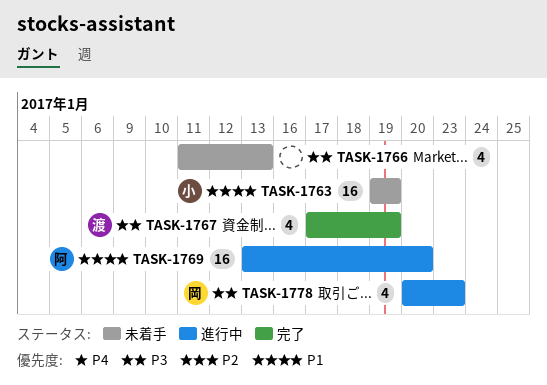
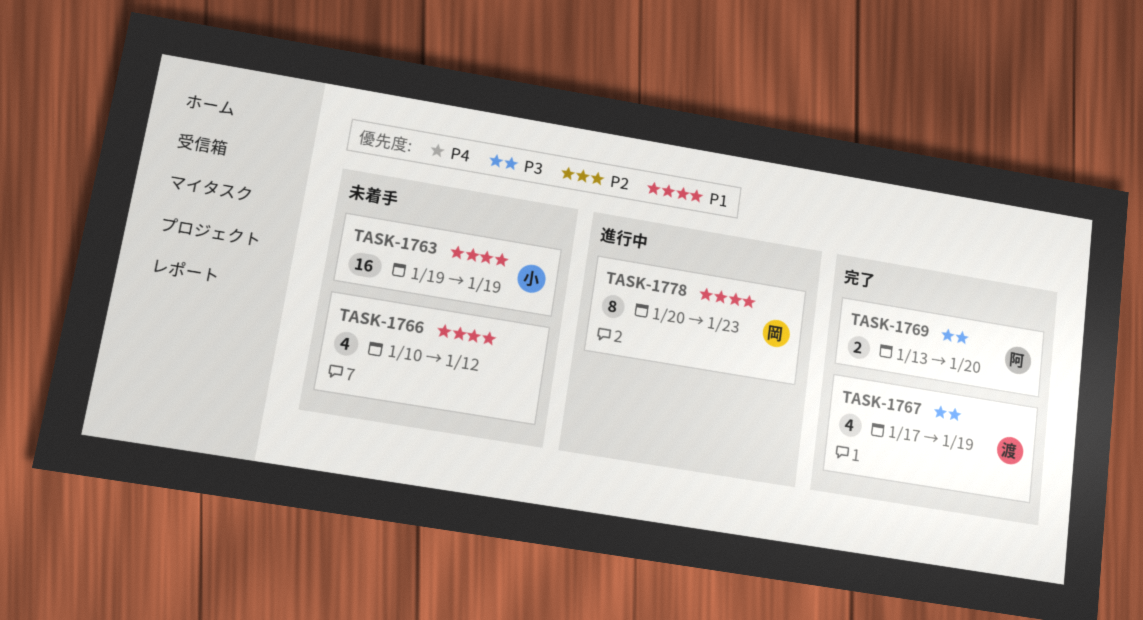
TASK-1766, priority: P3 -> P1
TASK-1766, start: Jan 11 -> Jan 10
TASK-1766, due: Jan 13 -> Jan 12
TASK-1769, status: 進行中 -> 完了
TASK-1769, priority: P1 -> P3
TASK-1769, estimate: 16 -> 2
TASK-1778, priority: P3 -> P1
TASK-1778, estimate: 4 -> 8

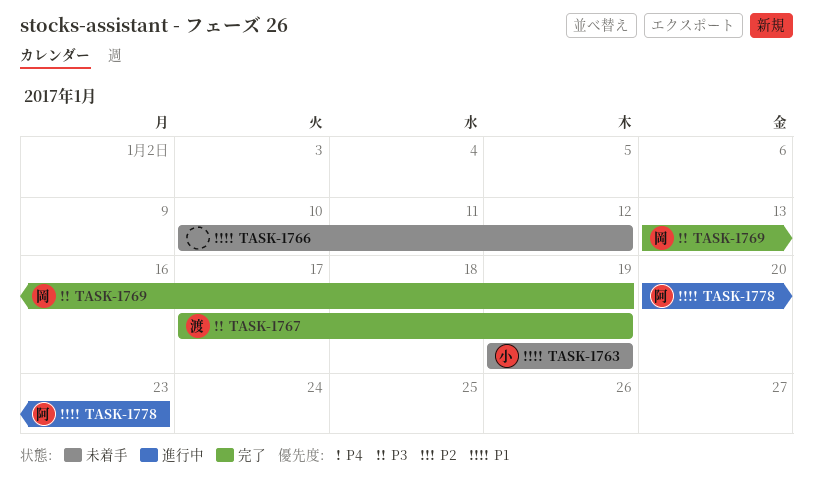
TASK-1769, owner: 阿 -> 岡
TASK-1769, due: Jan 20 -> Jan 19
TASK-1778, owner: 岡 -> 阿

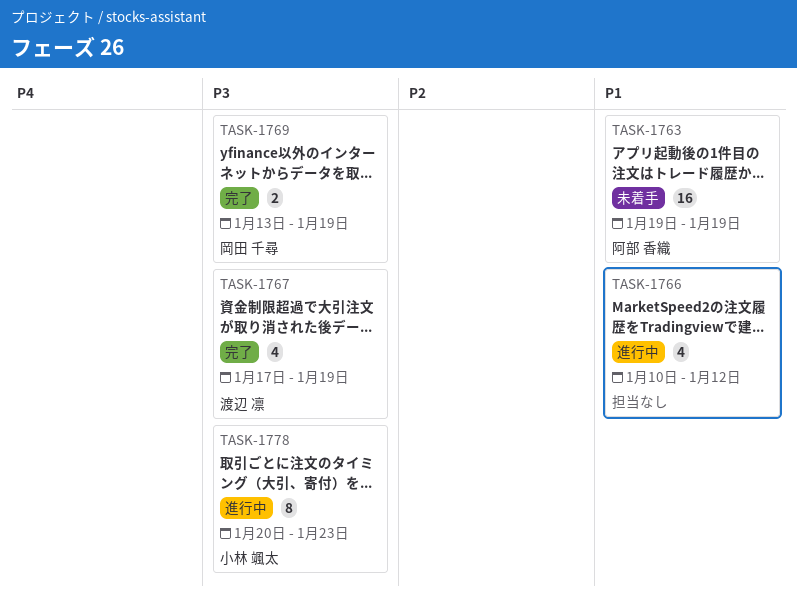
TASK-1763, owner: 小林 颯太 -> 阿部 香織
TASK-1766, status: 未着手 -> 進行中
TASK-1778, owner: 阿部 香織 -> 小林 颯太
TASK-1778, priority: P1 -> P3

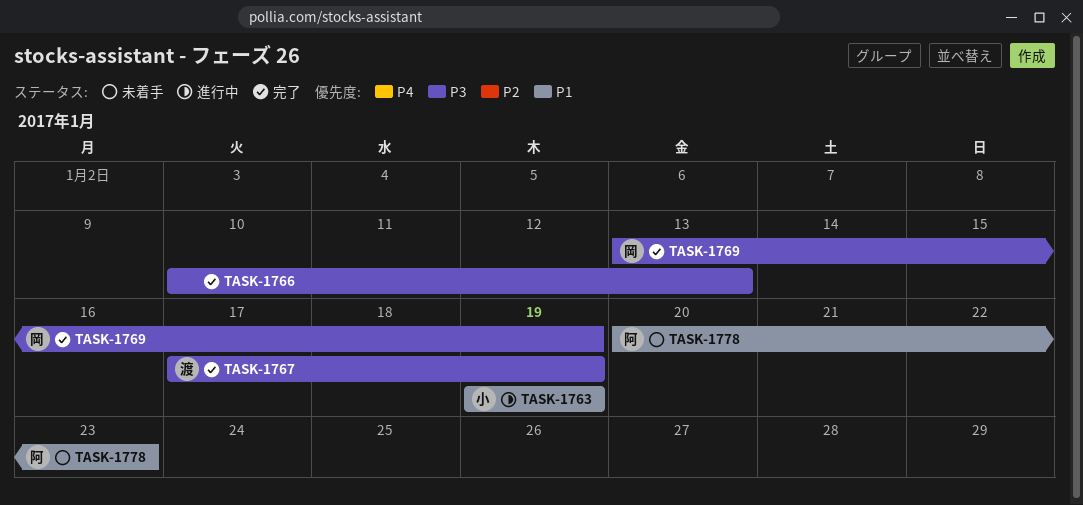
TASK-1763, status: 未着手 -> 進行中
TASK-1763, owner: 阿部 香織 -> 小林 颯太
TASK-1766, status: 進行中 -> 完了
TASK-1766, priority: P1 -> P3
TASK-1766, due: Jan 12 -> Jan 13
TASK-1778, status: 進行中 -> 未着手
TASK-1778, owner: 小林 颯太 -> 阿部 香織
TASK-1778, priority: P3 -> P1

